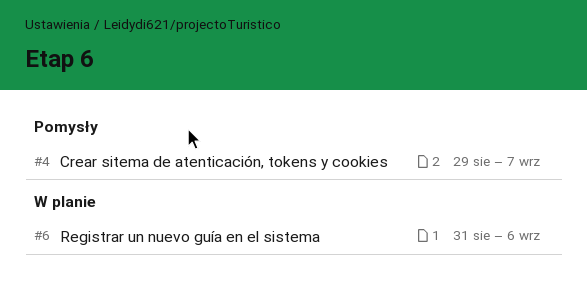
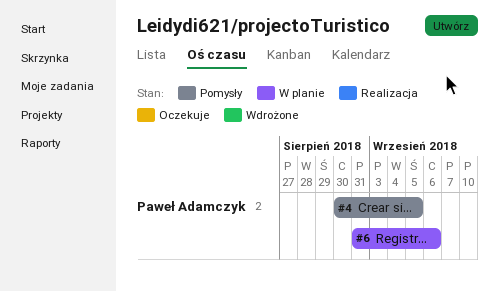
#4, start: Aug 29 -> Aug 30
#4, due: Sep 7 -> Sep 5

